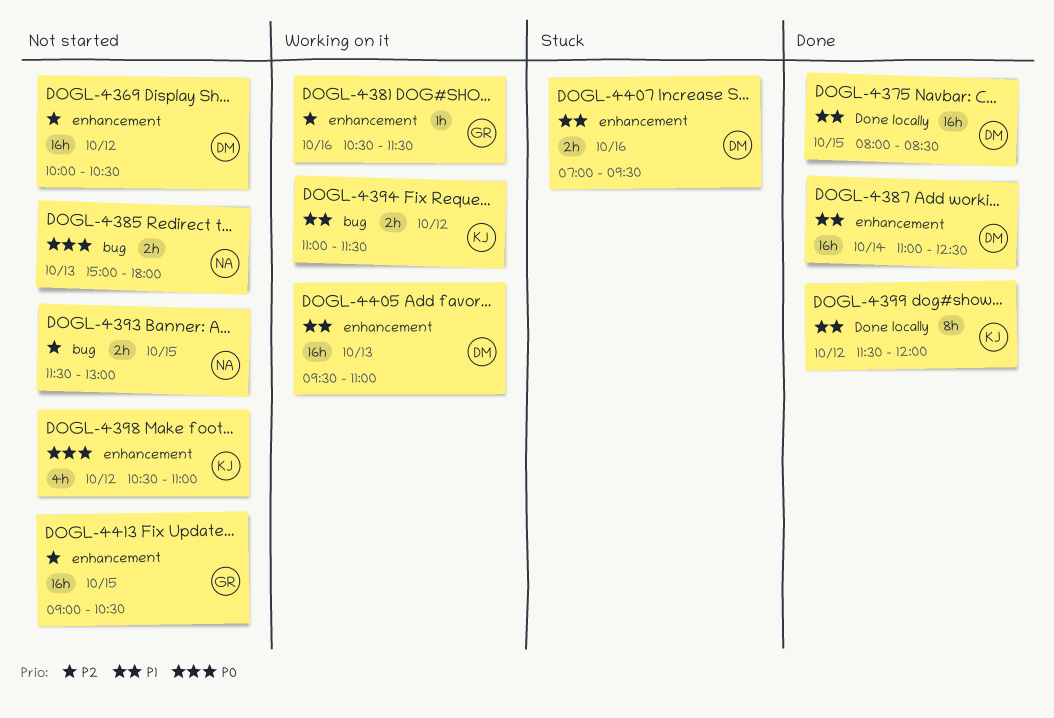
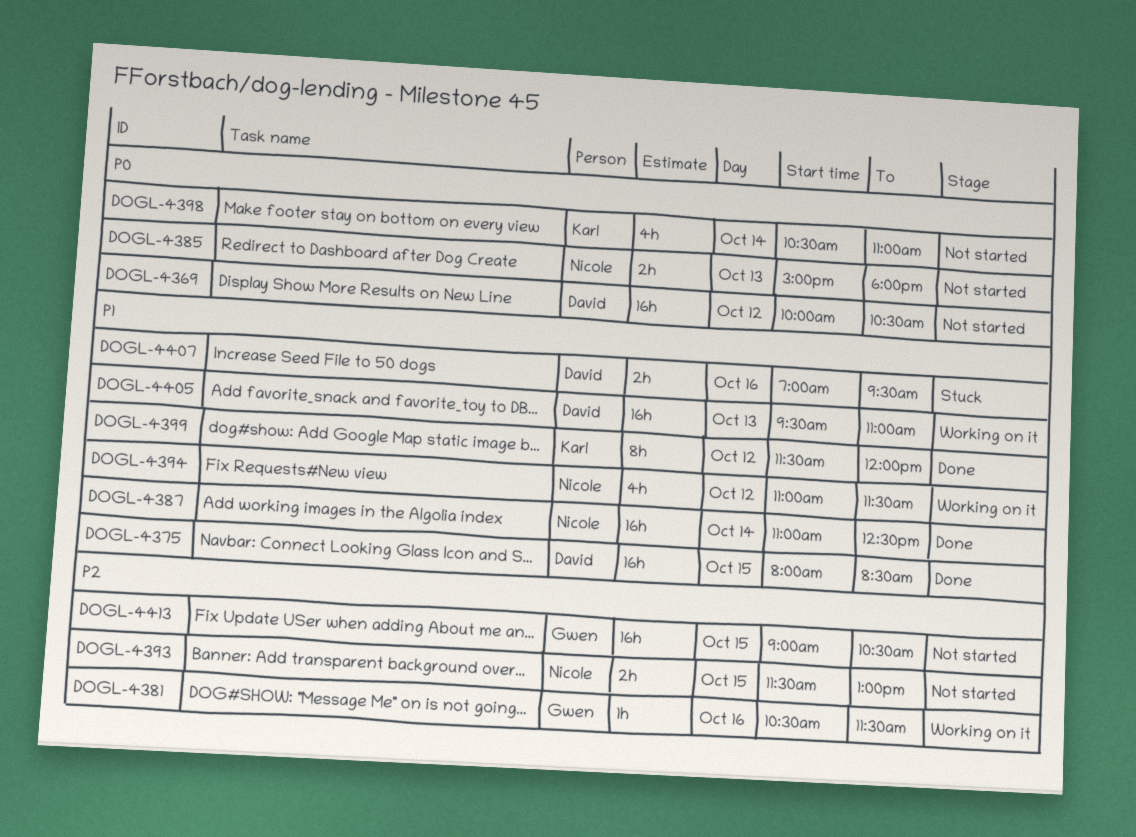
DOGL-4369, priority: P2 -> P0
DOGL-4387, owner: David -> Nicole
DOGL-4394, owner: Karl -> Nicole
DOGL-4394, estimate: 2h -> 4h
DOGL-4398, day: Oct 12 -> Oct 14

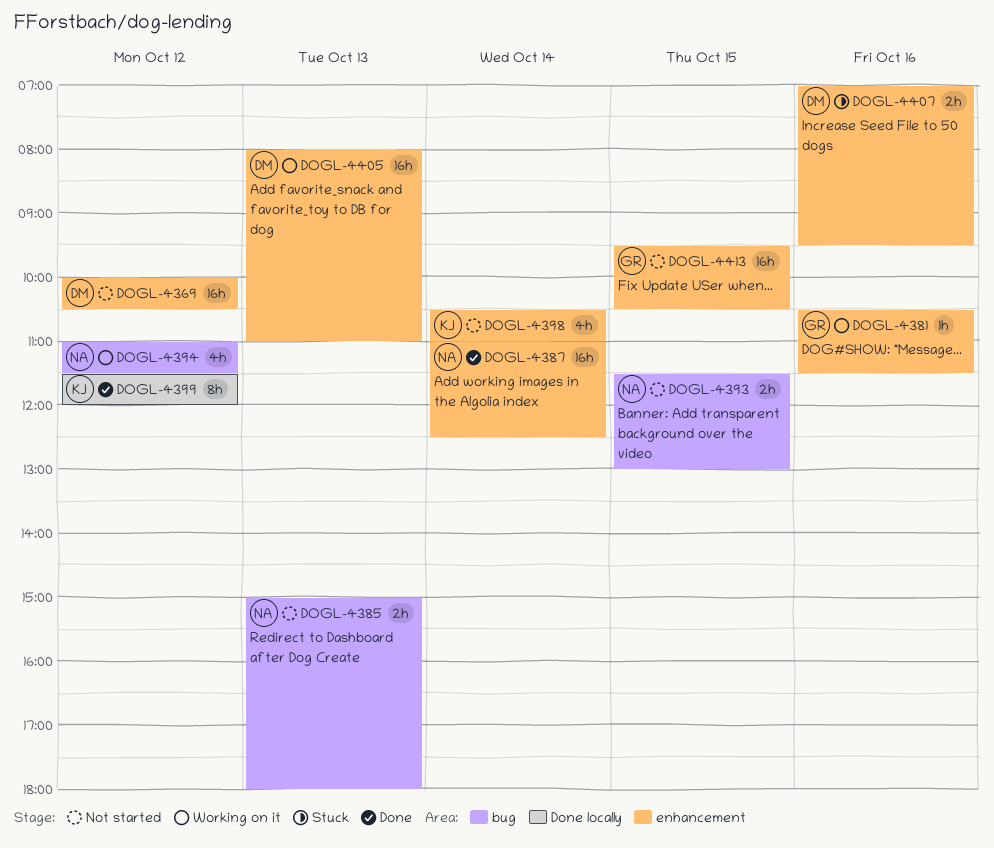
DOGL-4375: present -> none
DOGL-4405, begins: 09:30 -> 08:00
DOGL-4413, begins: 09:00 -> 09:30

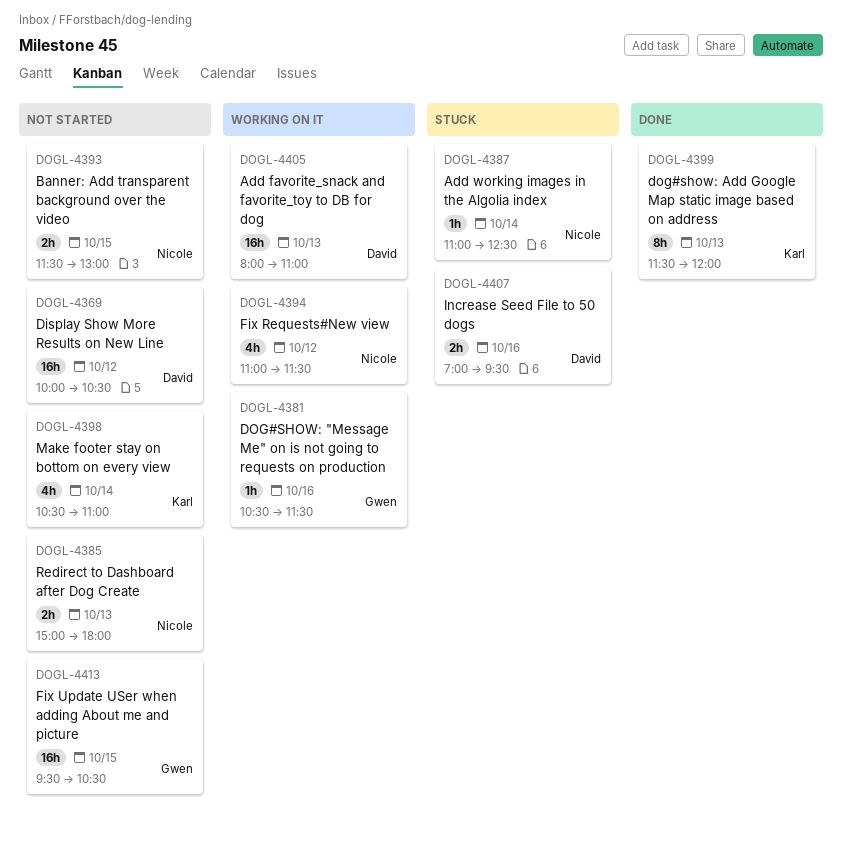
DOGL-4387, status: Done -> Stuck
DOGL-4387, estimate: 16h -> 1h
DOGL-4399, day: Oct 12 -> Oct 13

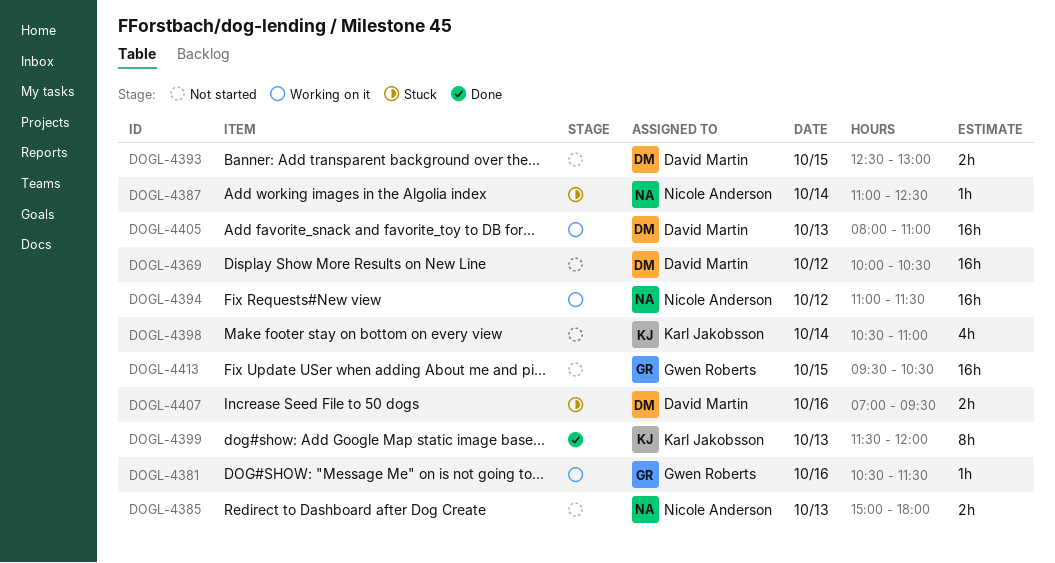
DOGL-4393, owner: Nicole Anderson -> David Martin
DOGL-4393, begins: 11:30 -> 12:30
DOGL-4394, estimate: 4h -> 16h

